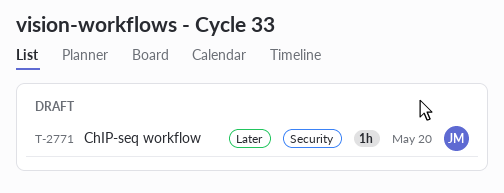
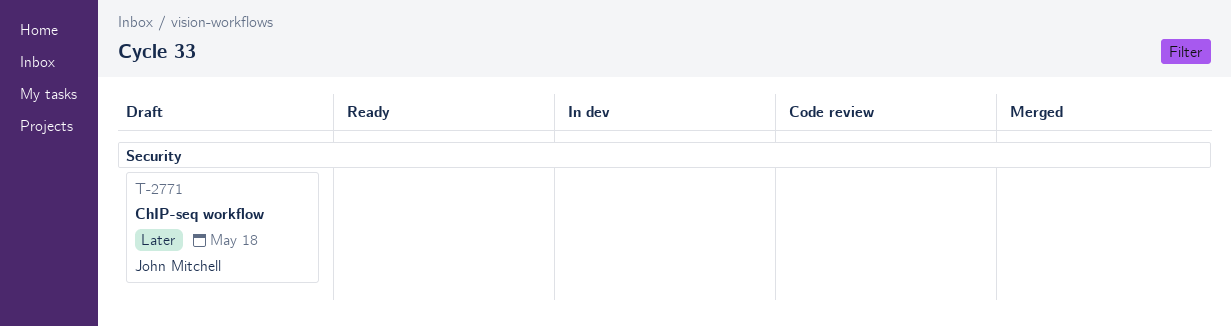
T-2771, due: May 20 -> May 18

